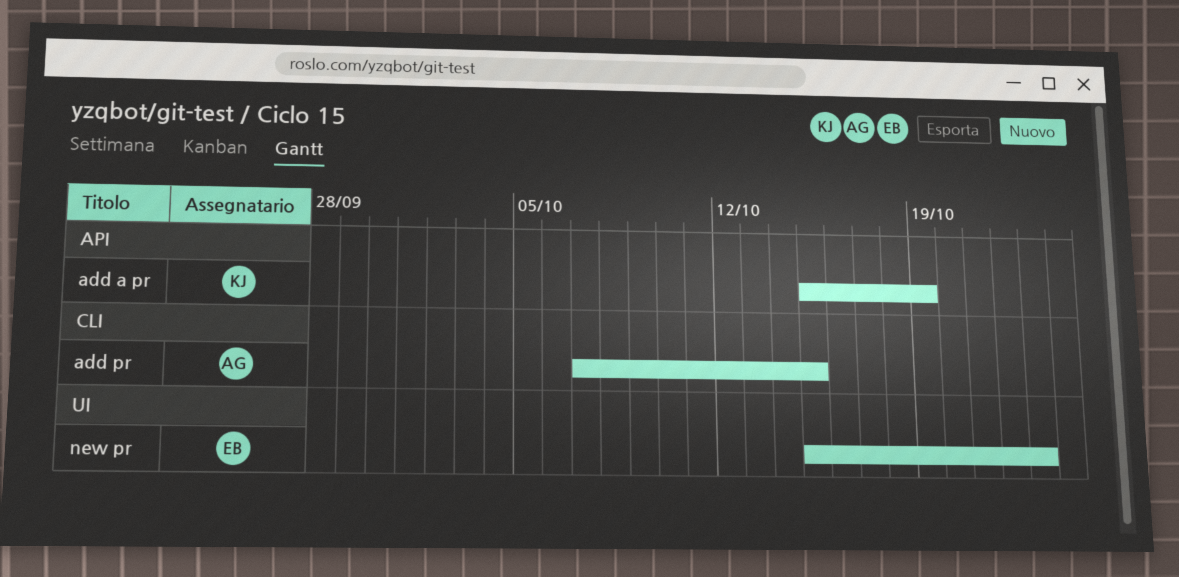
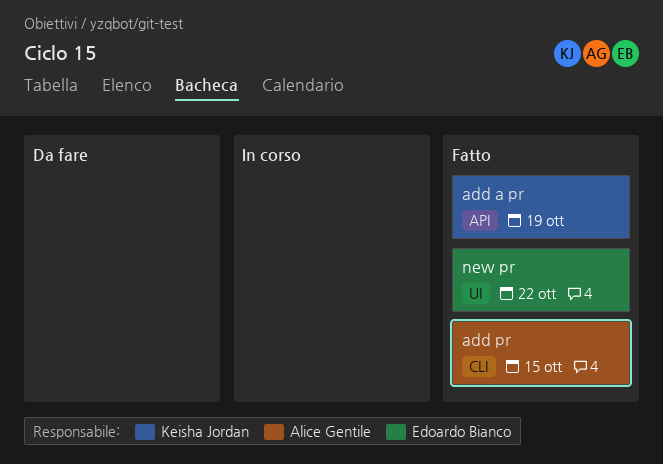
new pr, due: Oct 23 -> Oct 22

